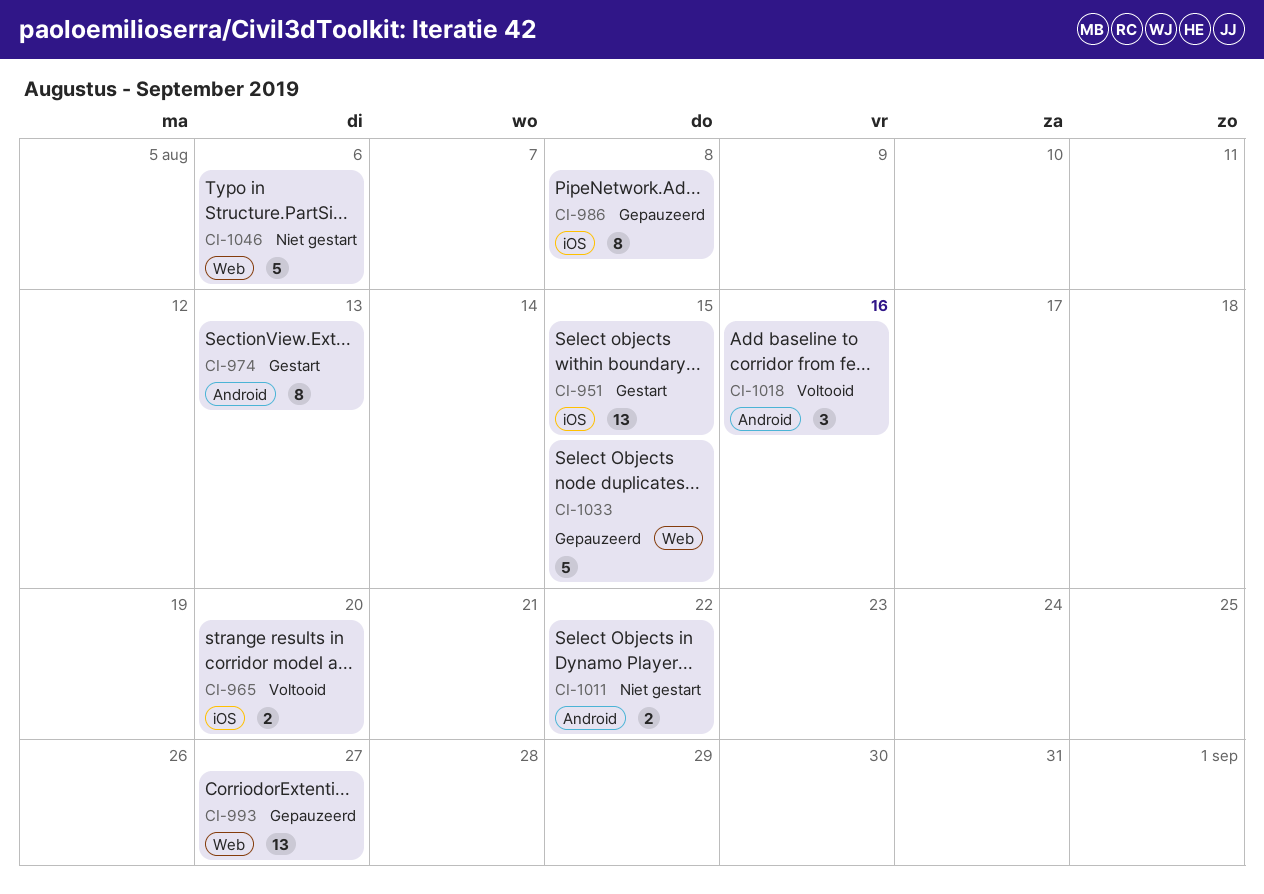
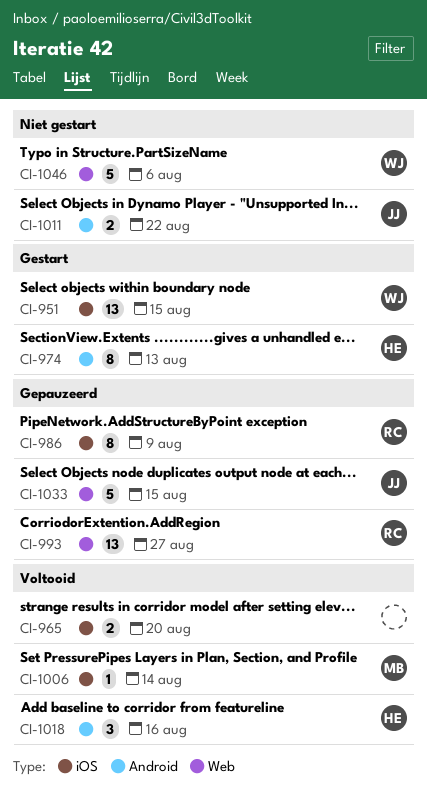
CI-986, due: Aug 8 -> Aug 9
CI-1006: none -> present

